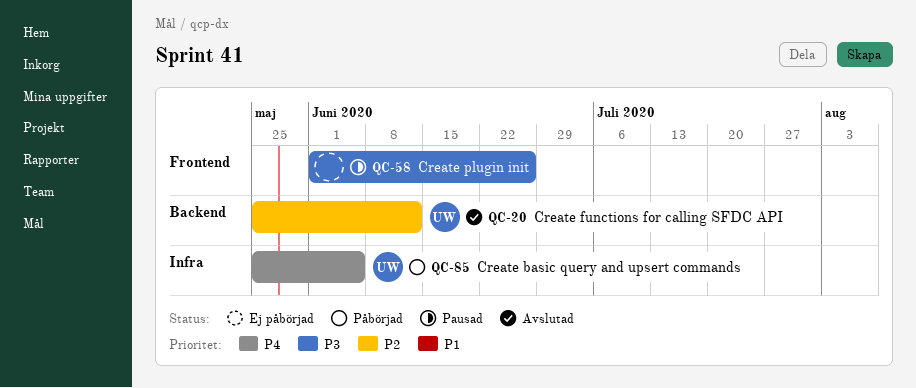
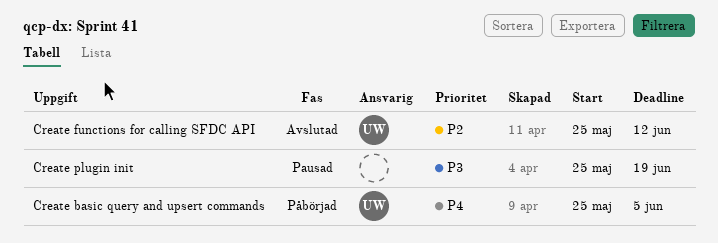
Create plugin init, start: Jun 1 -> May 25
Create plugin init, due: Jun 26 -> Jun 19

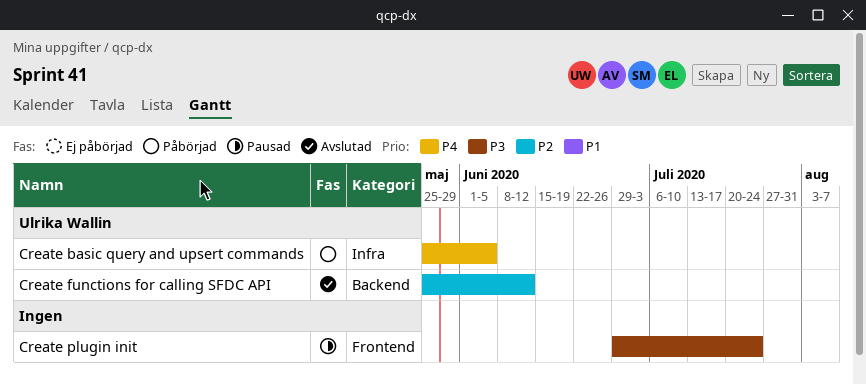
Create plugin init, start: May 25 -> Jun 29
Create plugin init, due: Jun 19 -> Jul 24

